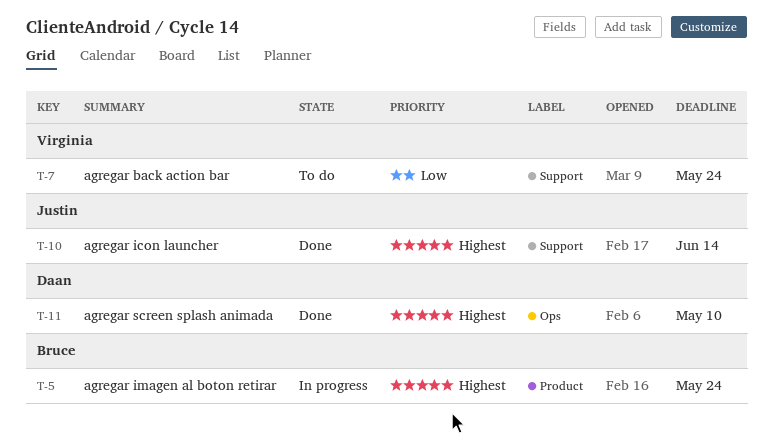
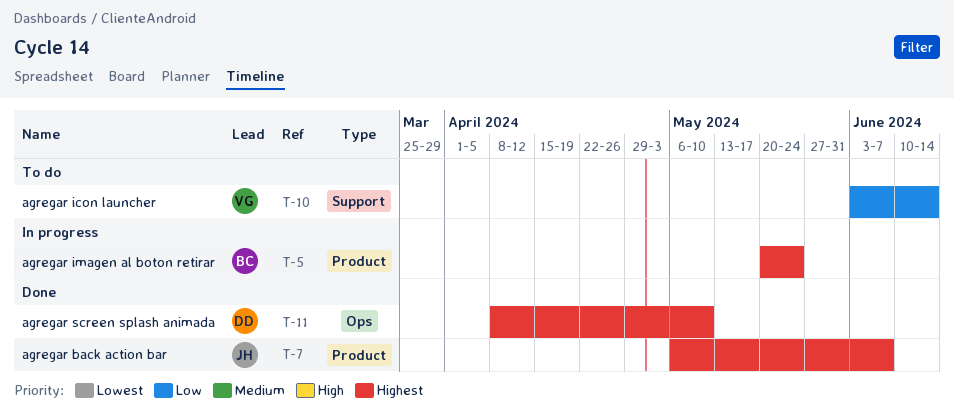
T-7, status: To do -> Done
T-7, owner: Virginia -> Justin
T-7, priority: Low -> Highest
T-7, label: Support -> Product
T-7, due: May 24 -> Jun 7
T-10, status: Done -> To do
T-10, owner: Justin -> Virginia
T-10, priority: Highest -> Low

